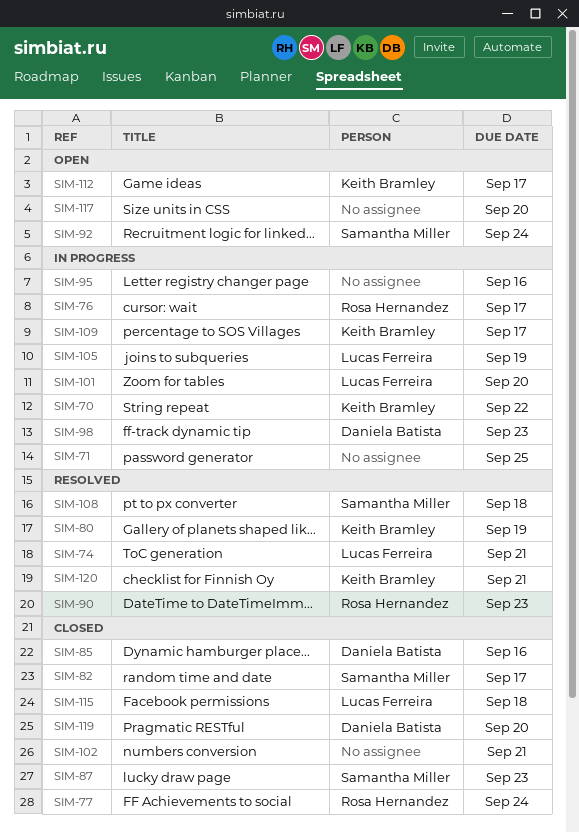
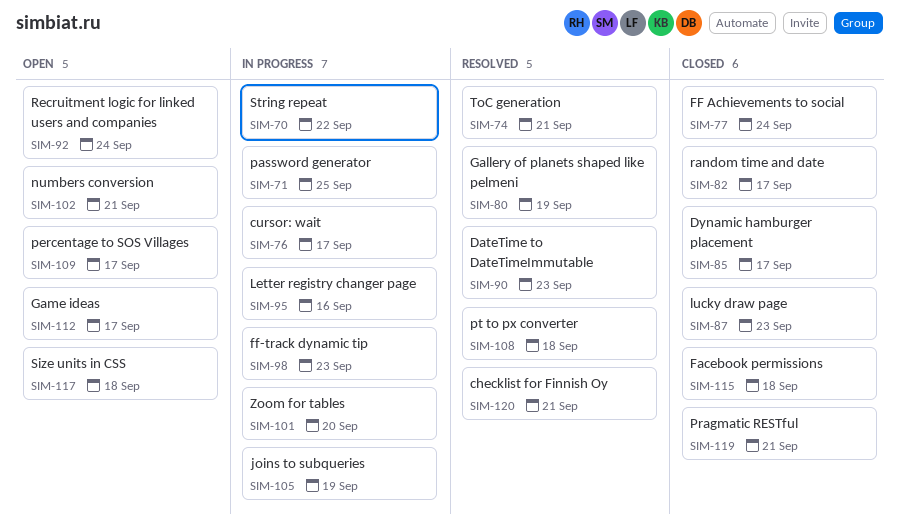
SIM-85, due: Sep 16 -> Sep 17
SIM-102, status: Closed -> Open
SIM-109, status: In progress -> Open
SIM-117, due: Sep 20 -> Sep 18
SIM-119, due: Sep 20 -> Sep 21

